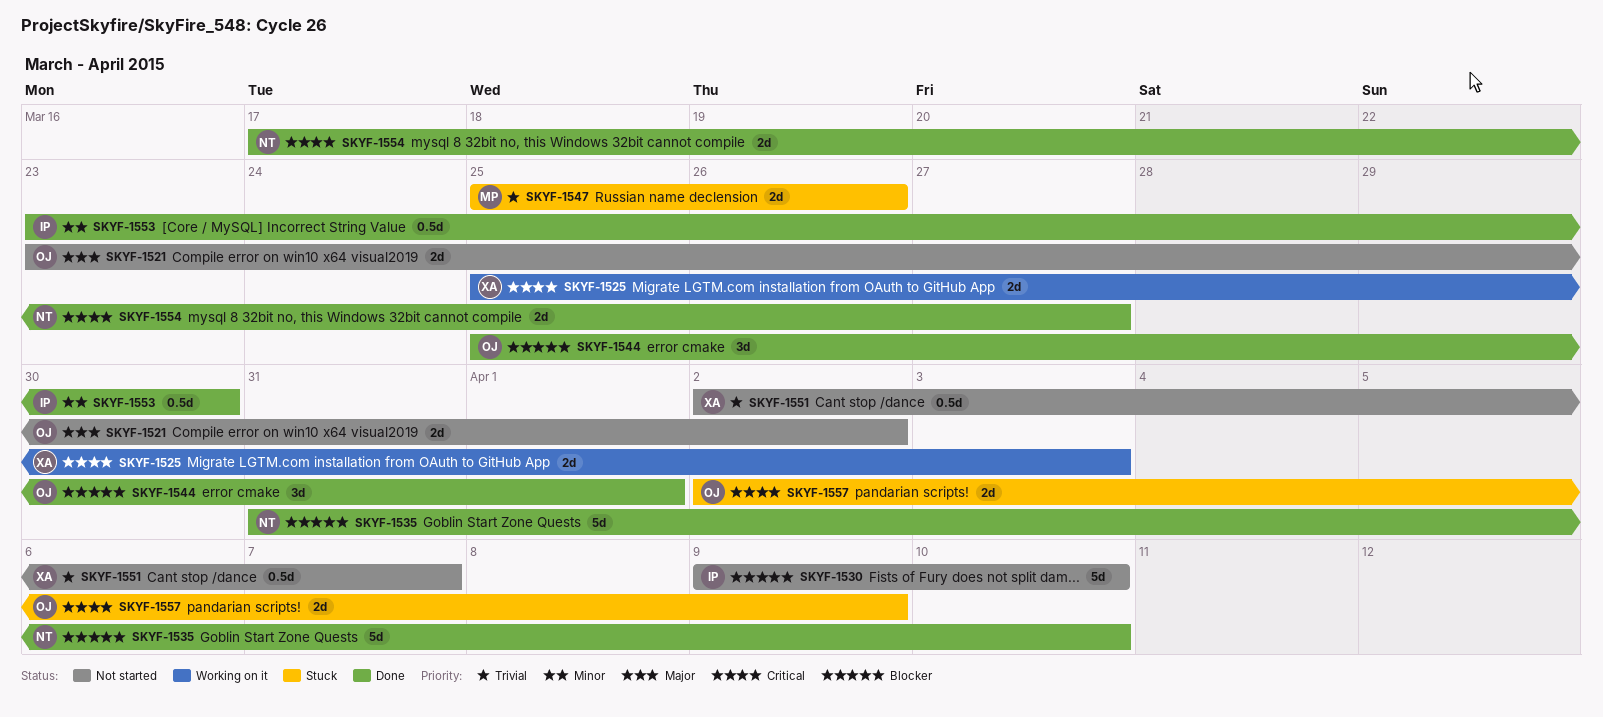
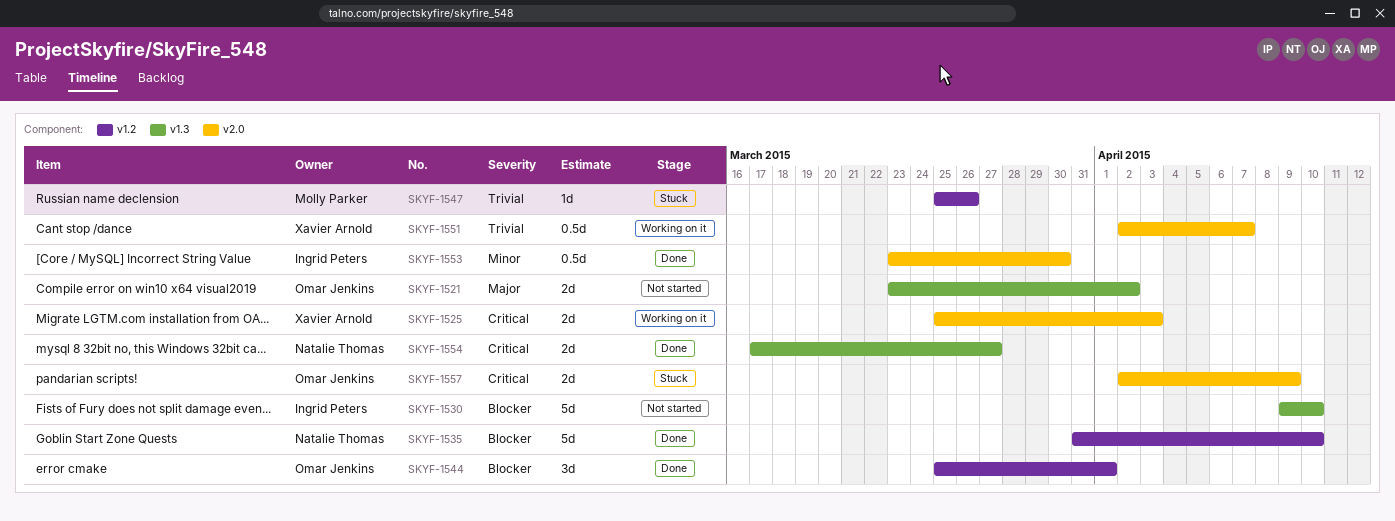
SKYF-1547, estimate: 2d -> 1d
SKYF-1551, status: Not started -> Working on it

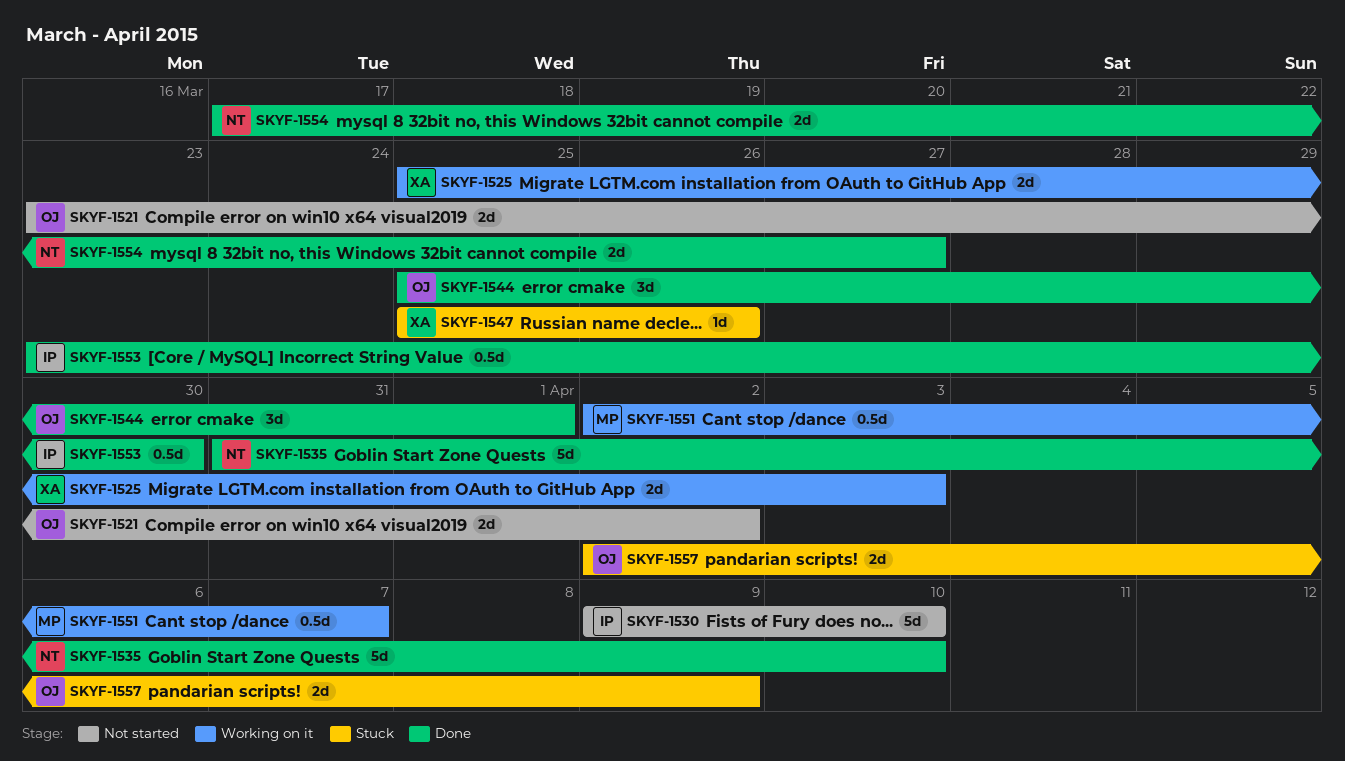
SKYF-1547, owner: Molly Parker -> Xavier Arnold
SKYF-1551, owner: Xavier Arnold -> Molly Parker

